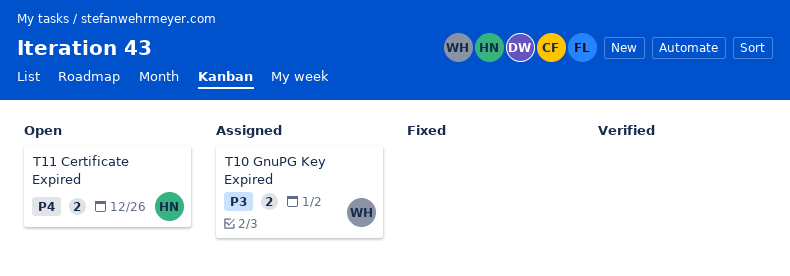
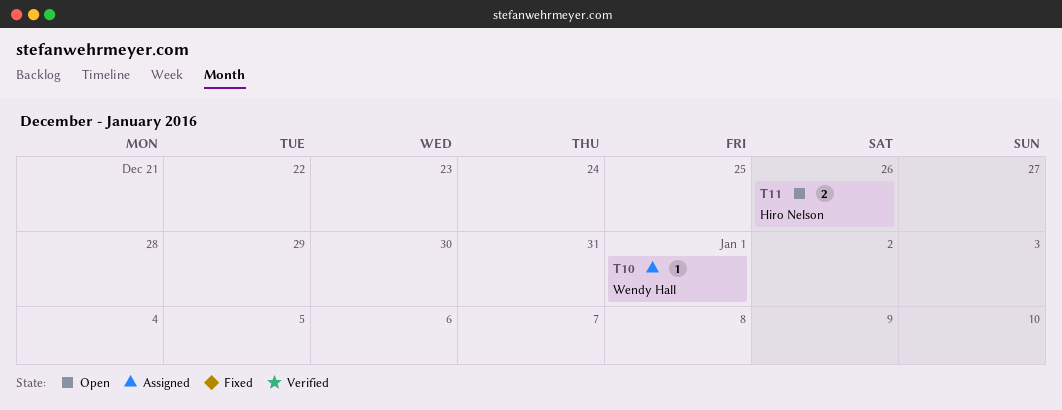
T10, estimate: 2 -> 1
T10, due: Jan 2 -> Jan 1

